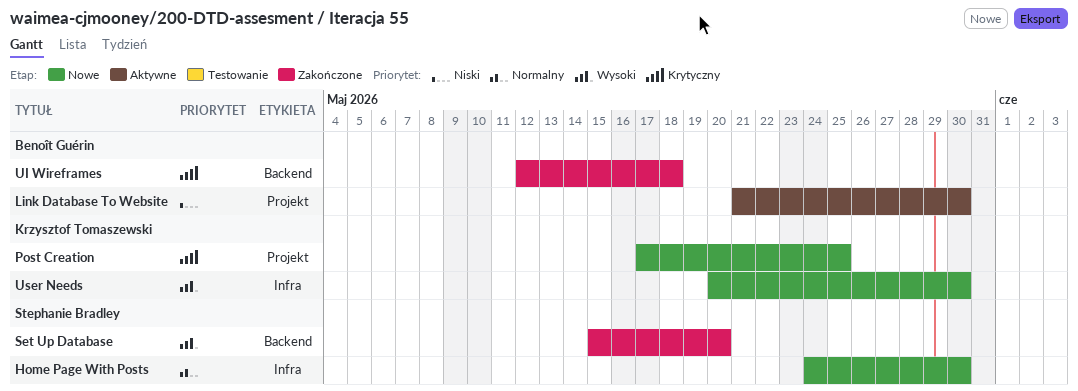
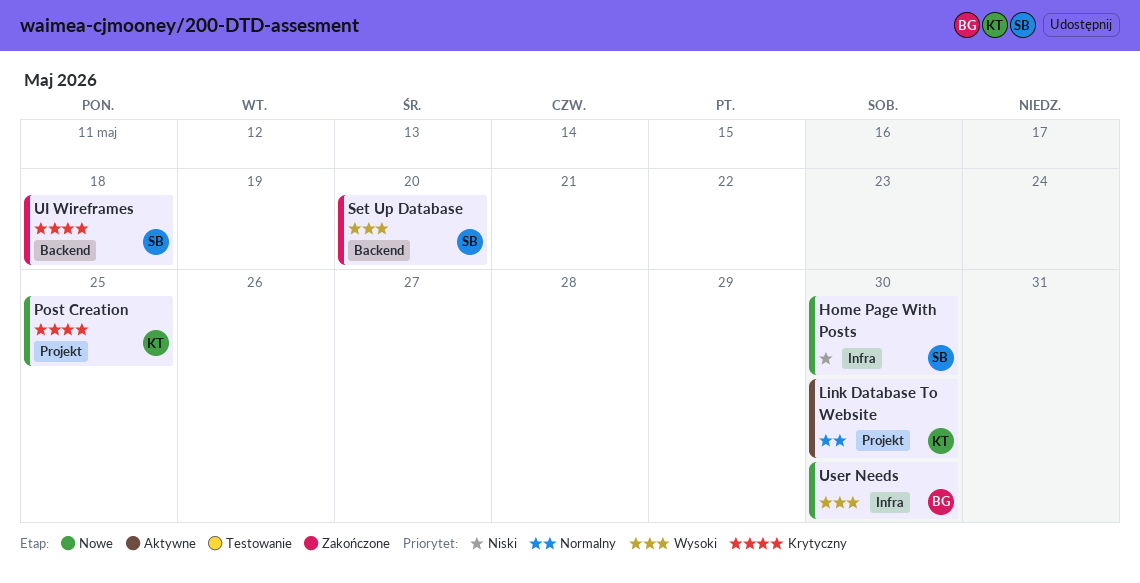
Home Page With Posts, priority: Normalny -> Niski
Link Database To Website, owner: Benoît Guérin -> Krzysztof Tomaszewski
Link Database To Website, priority: Niski -> Normalny
UI Wireframes, owner: Benoît Guérin -> Stephanie Bradley
User Needs, owner: Krzysztof Tomaszewski -> Benoît Guérin

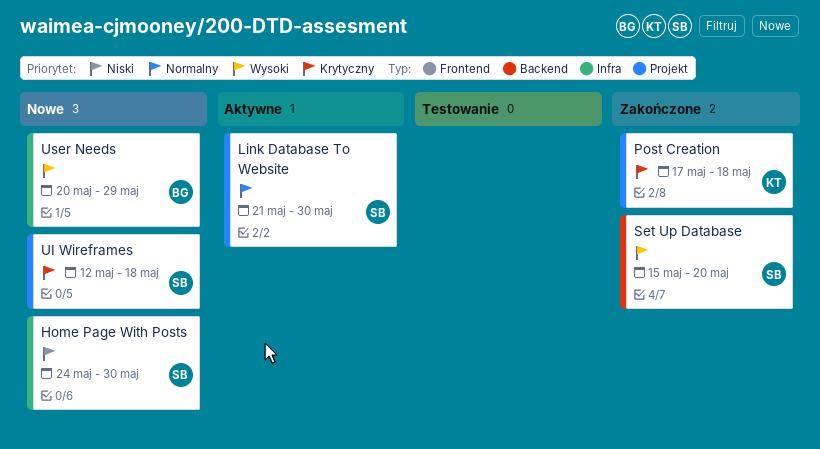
Link Database To Website, owner: KT -> SB
Post Creation, status: Nowe -> Zakończone
Post Creation, due: May 25 -> May 18
UI Wireframes, status: Zakończone -> Nowe
UI Wireframes, label: Backend -> Projekt
User Needs, due: May 30 -> May 29

